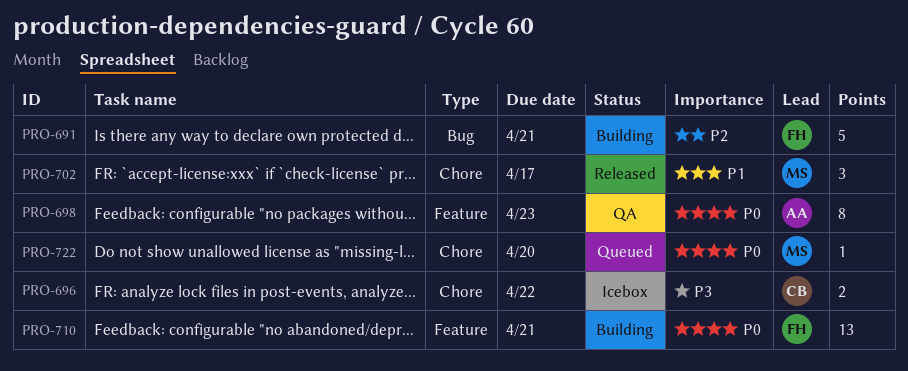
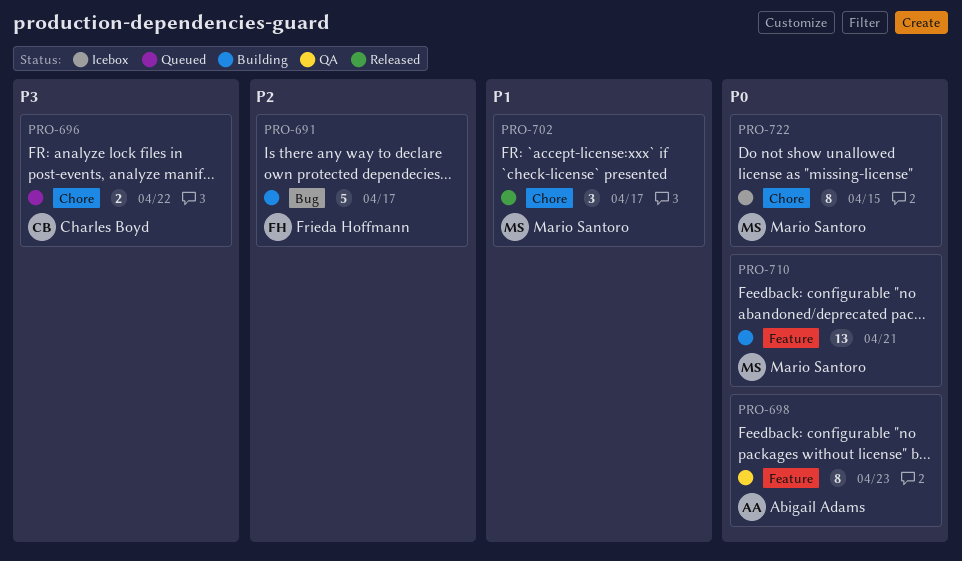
PRO-691, due: Apr 21 -> Apr 17
PRO-696, status: Icebox -> Queued
PRO-710, owner: Frieda Hoffmann -> Mario Santoro
PRO-722, status: Queued -> Icebox
PRO-722, estimate: 1 -> 8
PRO-722, due: Apr 20 -> Apr 15

